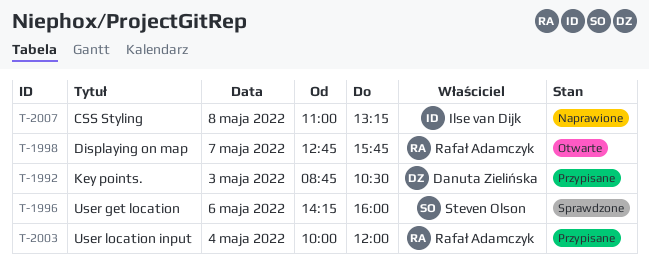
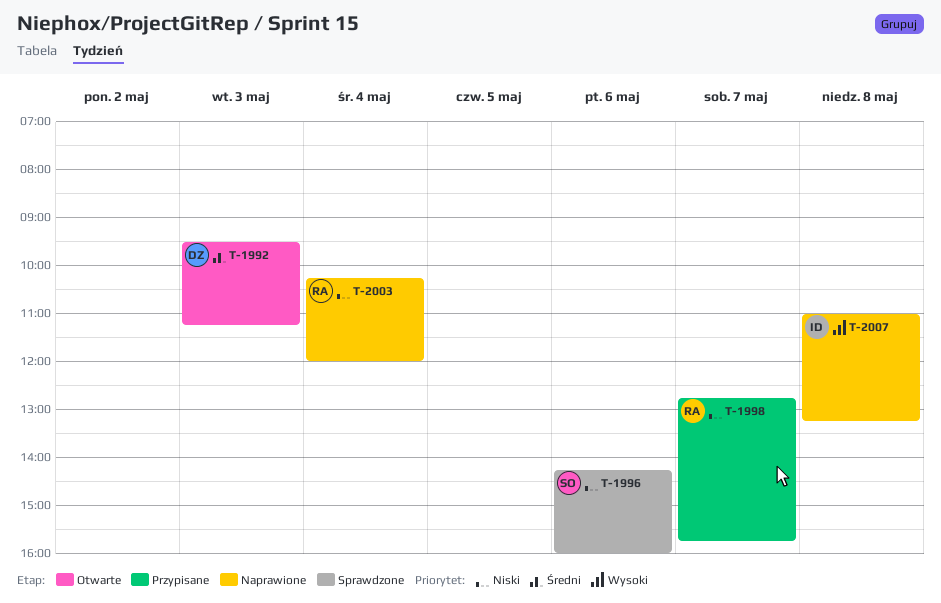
T-1992, status: Przypisane -> Otwarte
T-1992, begins: 08:45 -> 09:30
T-1992, ends: 10:30 -> 11:15
T-1998, status: Otwarte -> Przypisane
T-2003, status: Przypisane -> Naprawione
T-2003, begins: 10:00 -> 10:15

